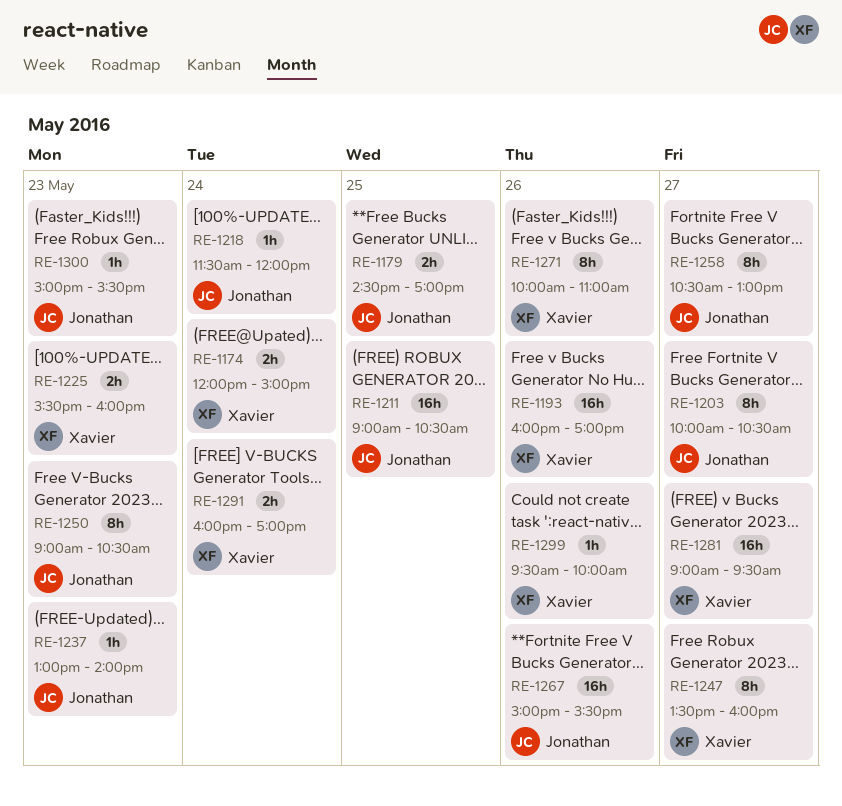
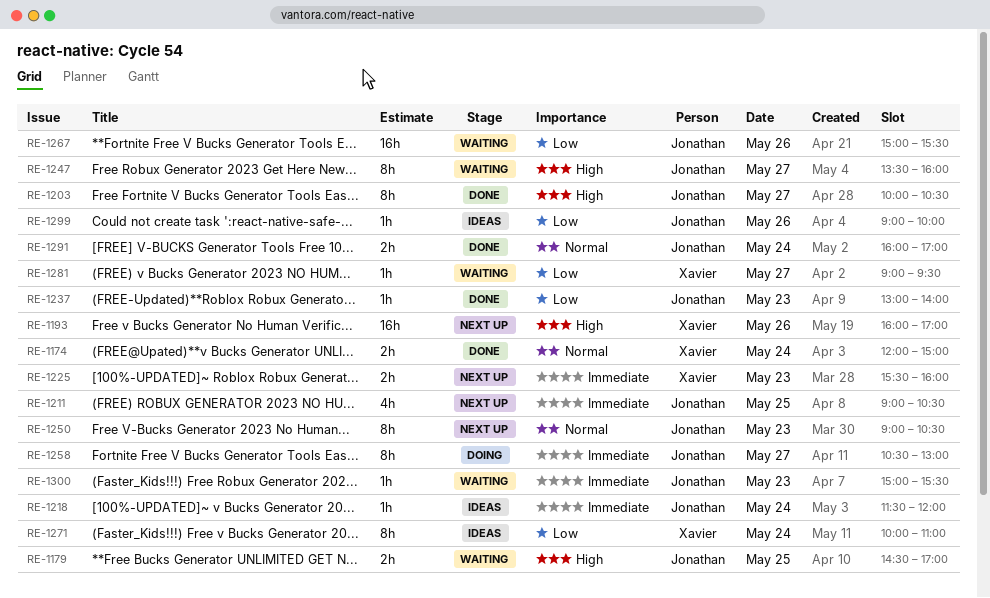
RE-1211, estimate: 16h -> 4h
RE-1247, owner: Xavier -> Jonathan
RE-1271, day: May 26 -> May 24
RE-1281, estimate: 16h -> 1h
RE-1291, owner: Xavier -> Jonathan
RE-1299, owner: Xavier -> Jonathan
RE-1299, begins: 09:30 -> 09:00

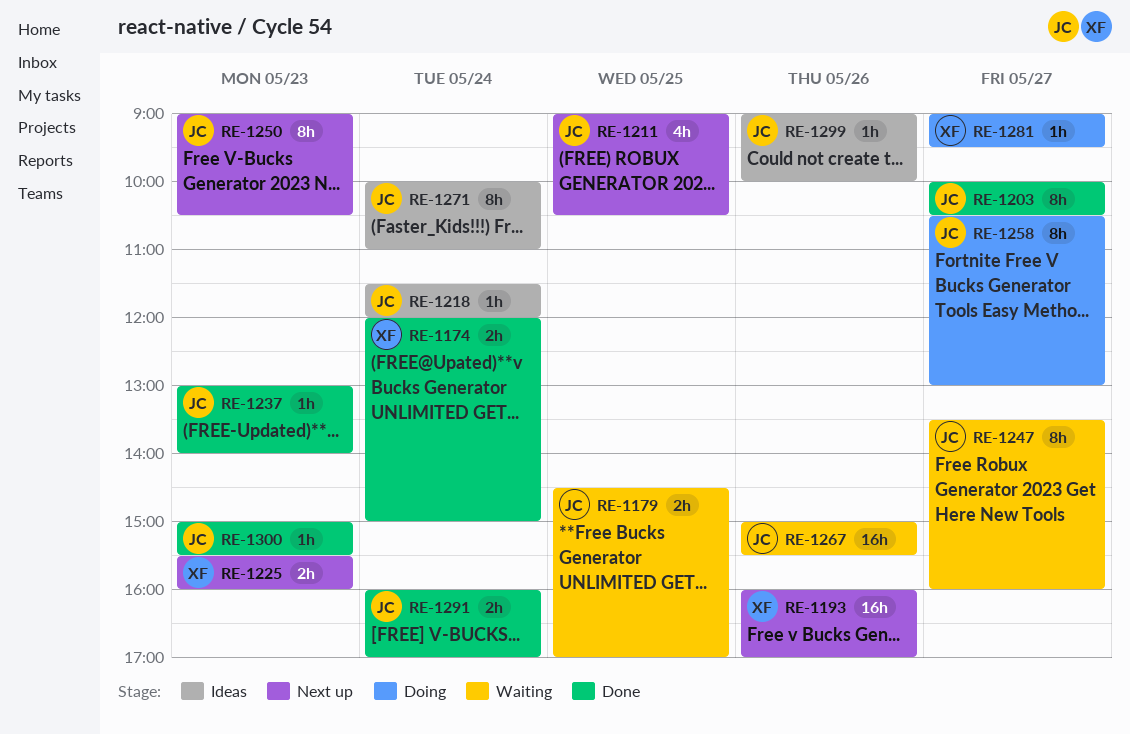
RE-1271, owner: Xavier -> Jonathan
RE-1281, status: Waiting -> Doing
RE-1300, status: Waiting -> Done

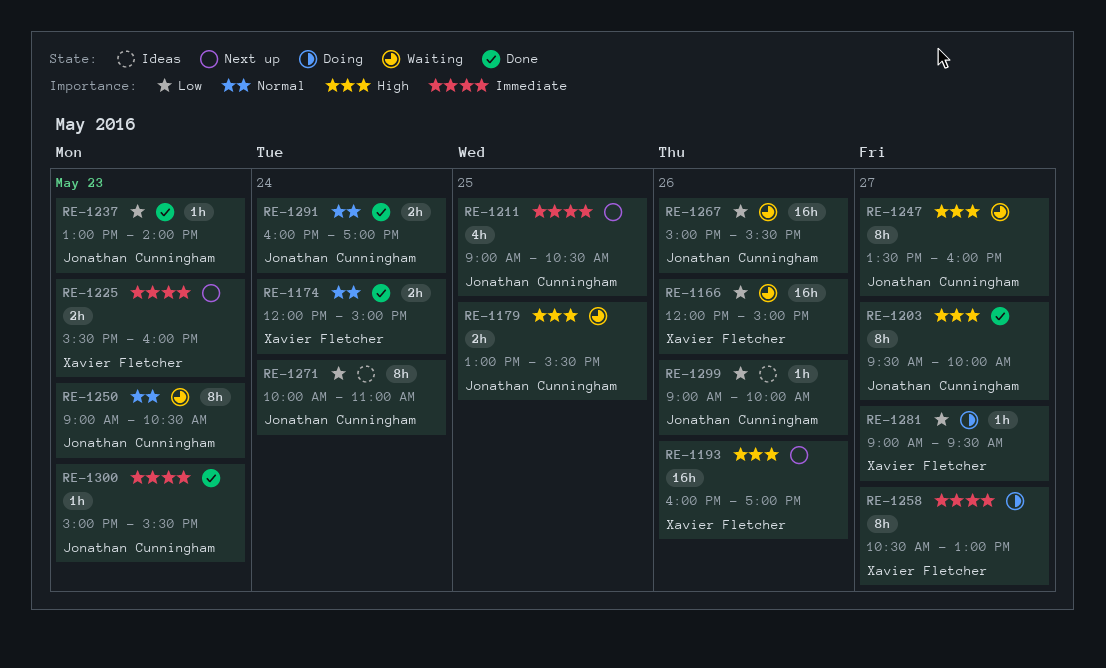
RE-1166: none -> present
RE-1179, begins: 14:30 -> 13:00
RE-1179, ends: 17:00 -> 15:30
RE-1203, begins: 10:00 -> 09:30
RE-1203, ends: 10:30 -> 10:00
RE-1218: present -> none
RE-1250, status: Next up -> Waiting
RE-1258, owner: Jonathan Cunningham -> Xavier Fletcher

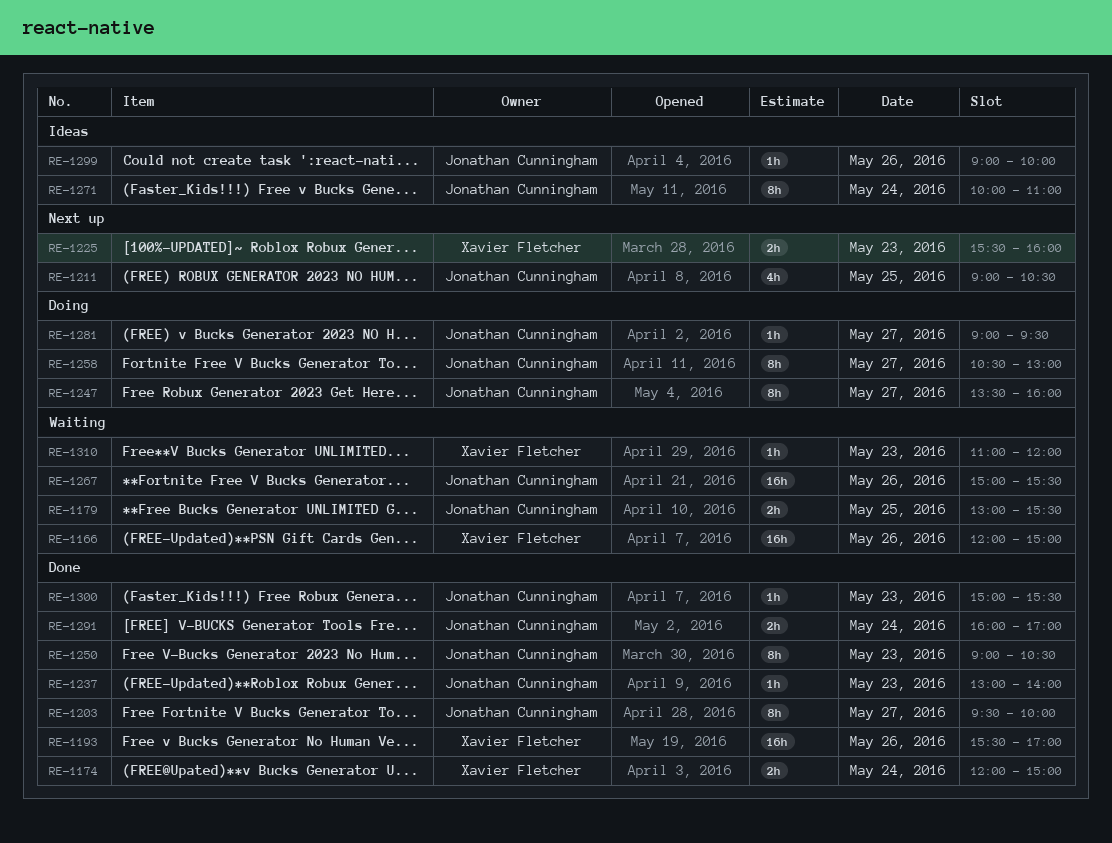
RE-1193, status: Next up -> Done
RE-1193, begins: 16:00 -> 15:30
RE-1247, status: Waiting -> Doing
RE-1250, status: Waiting -> Done
RE-1258, owner: Xavier Fletcher -> Jonathan Cunningham
RE-1281, owner: Xavier Fletcher -> Jonathan Cunningham
RE-1310: none -> present

